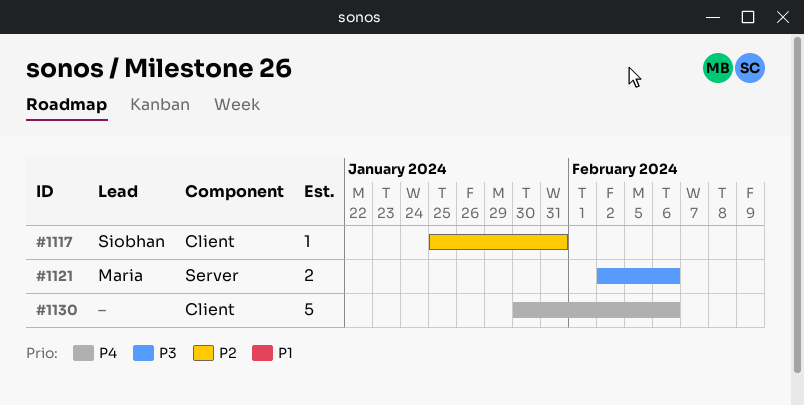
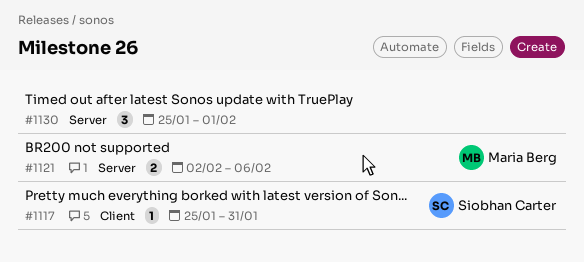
#1130, label: Client -> Server
#1130, estimate: 5 -> 3
#1130, start: Jan 30 -> Jan 25
#1130, due: Feb 6 -> Feb 1

